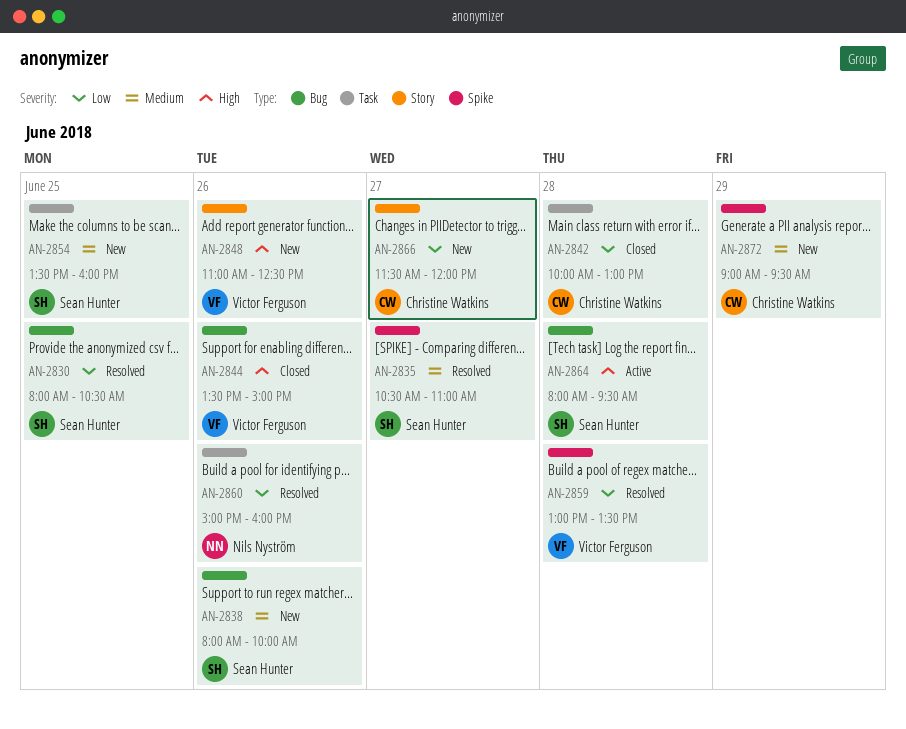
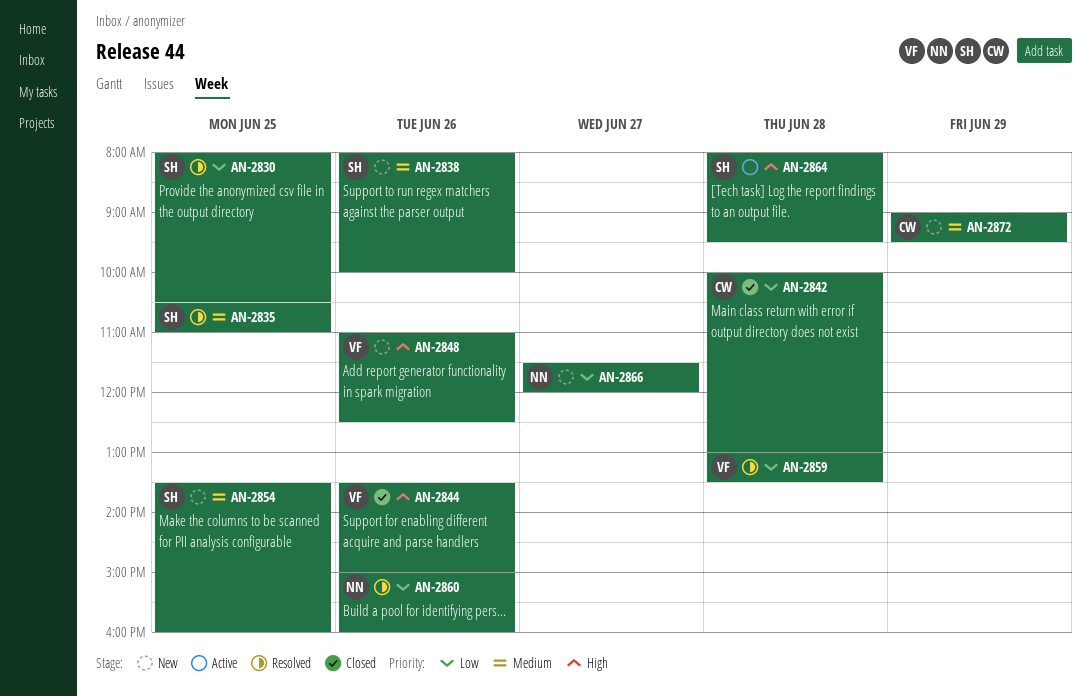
AN-2835, day: Jun 27 -> Jun 25
AN-2866, owner: Christine Watkins -> Nils Nyström

